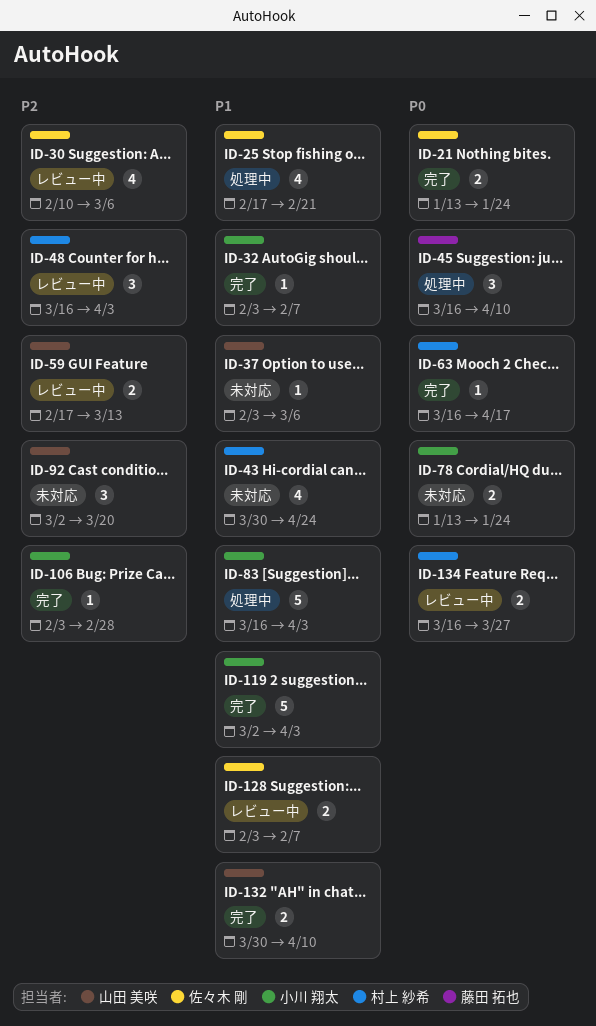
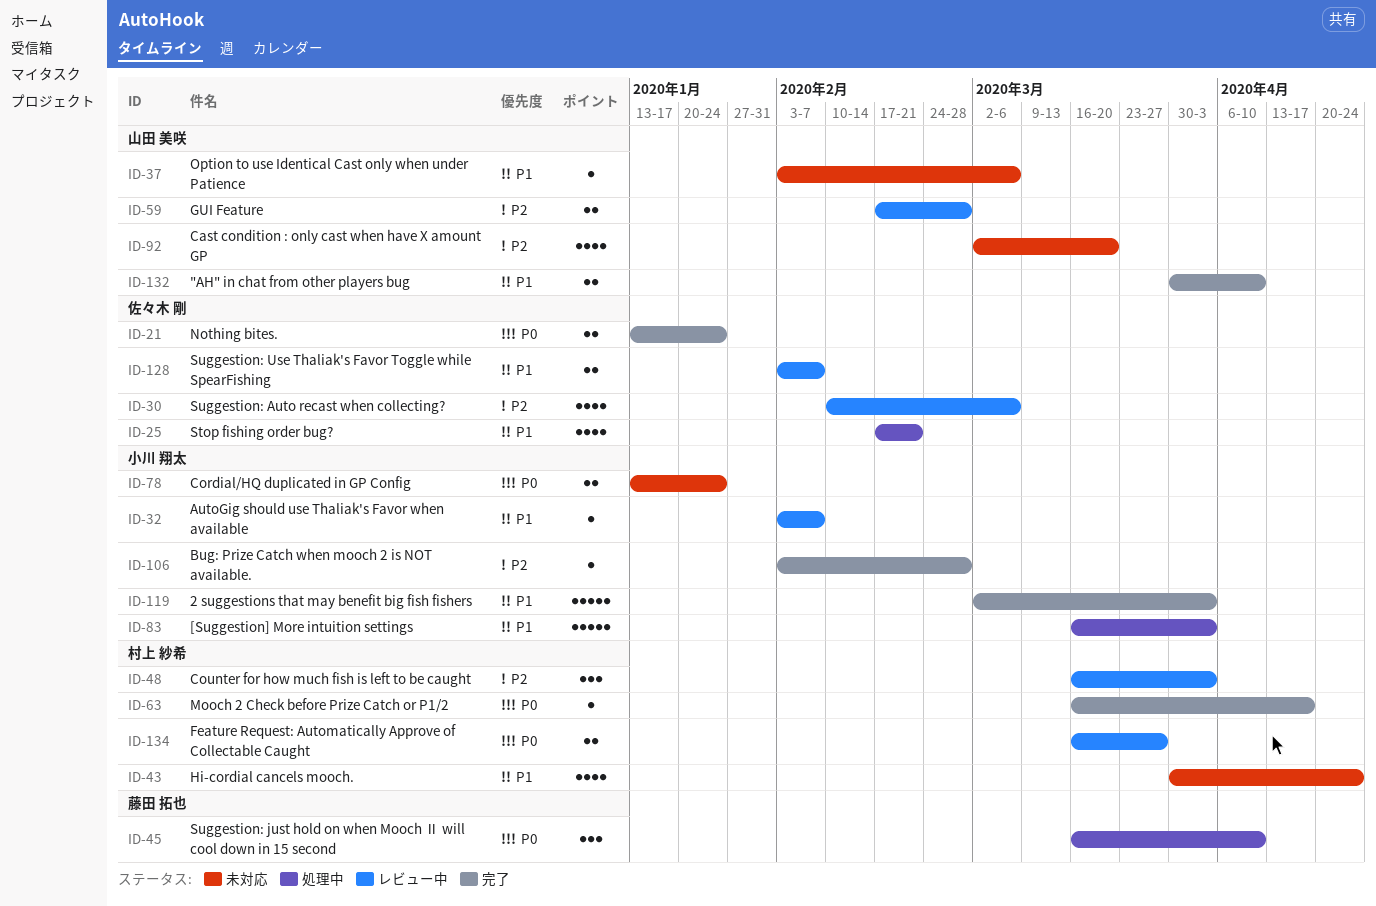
ID-32, status: 完了 -> レビュー中
ID-59, due: Mar 13 -> Feb 28
ID-92, estimate: 3 -> 4

